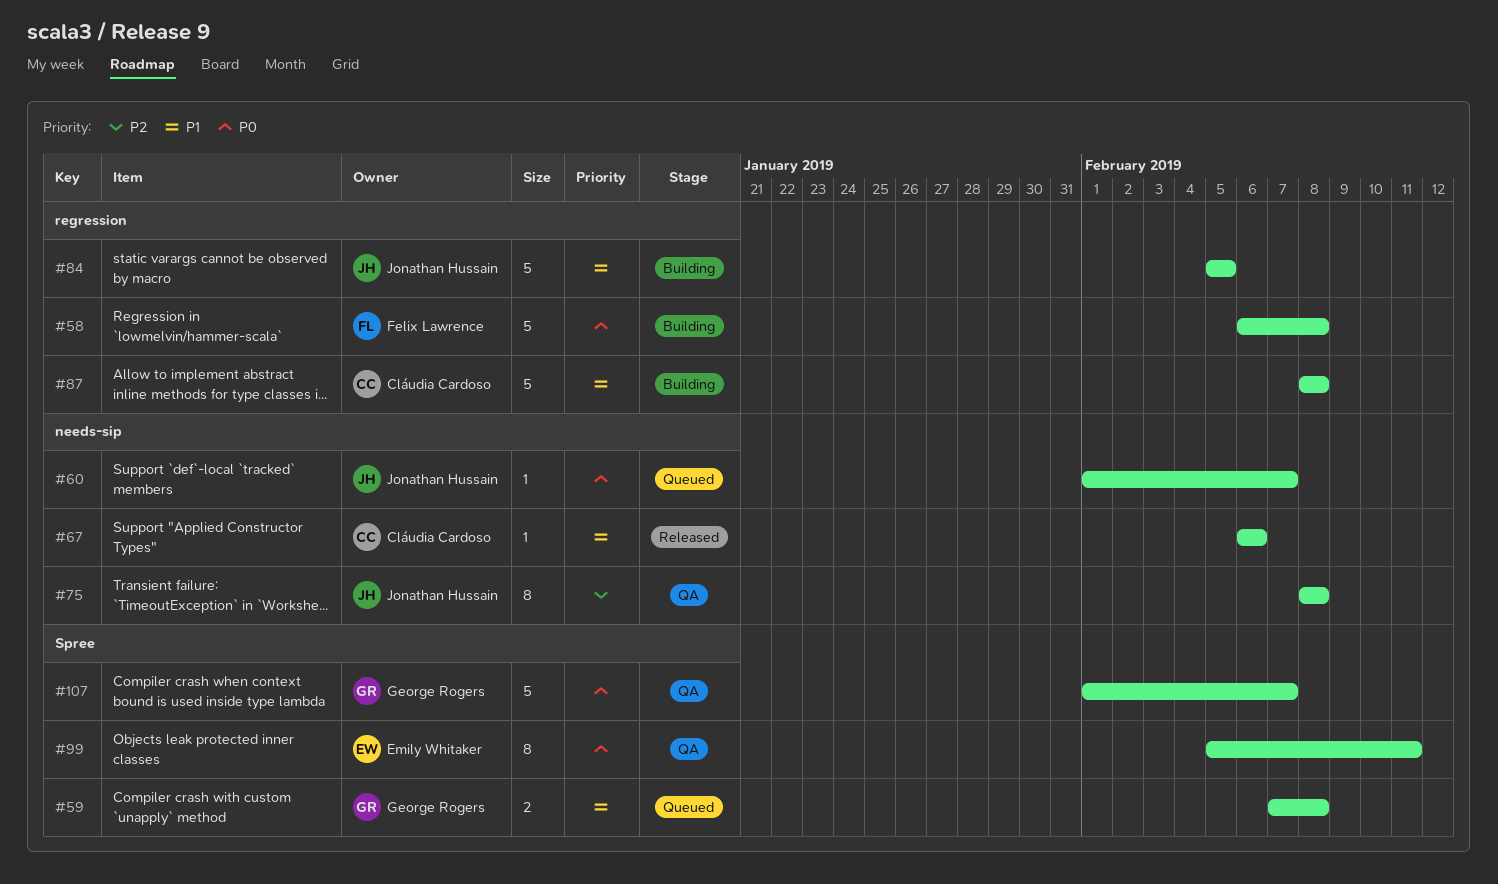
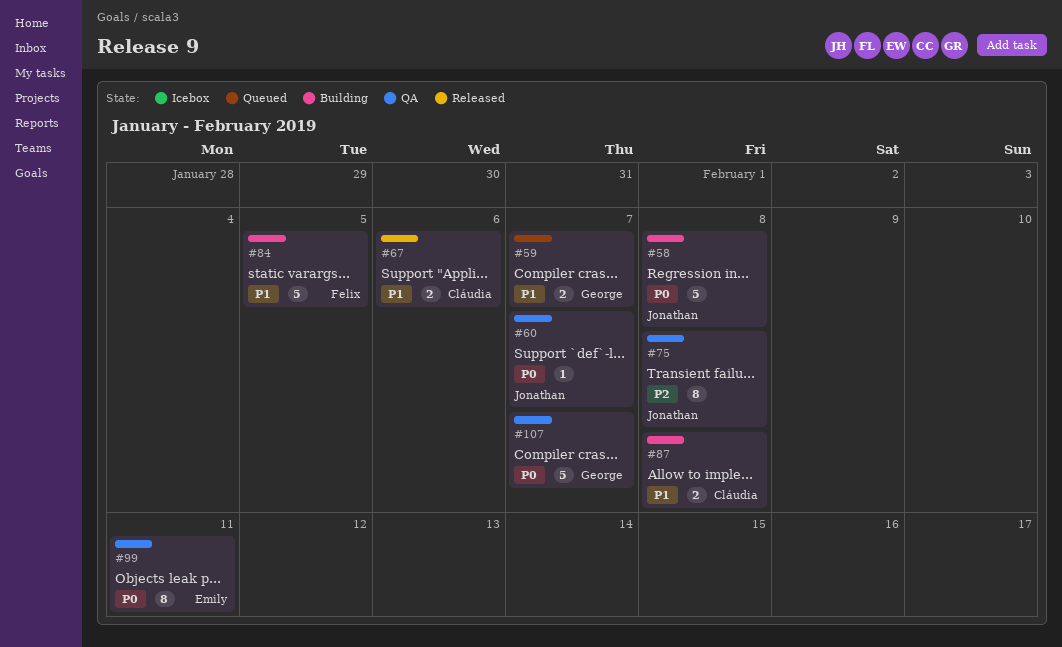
#58, owner: Felix Lawrence -> Jonathan Hussain
#59, due: Feb 8 -> Feb 7
#60, status: Queued -> QA
#67, estimate: 1 -> 2
#84, owner: Jonathan Hussain -> Felix Lawrence
#87, estimate: 5 -> 2

